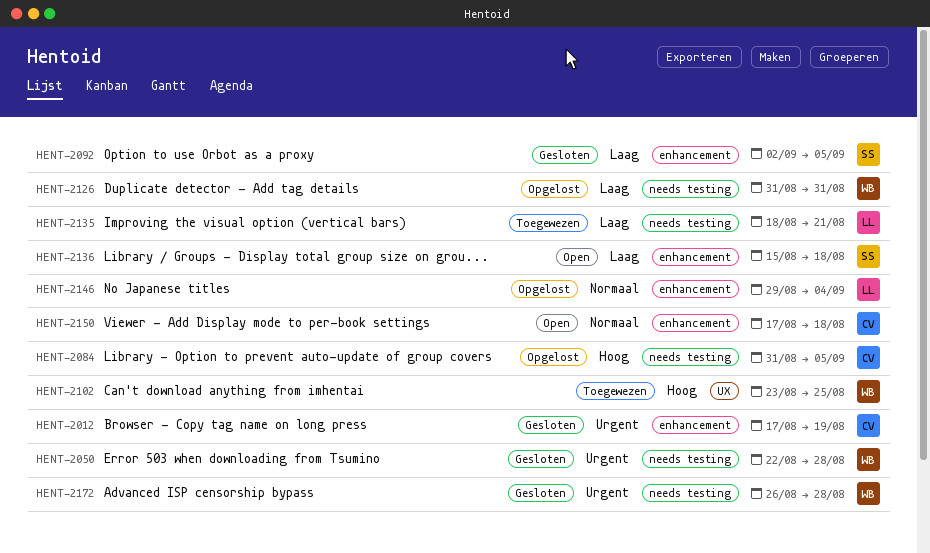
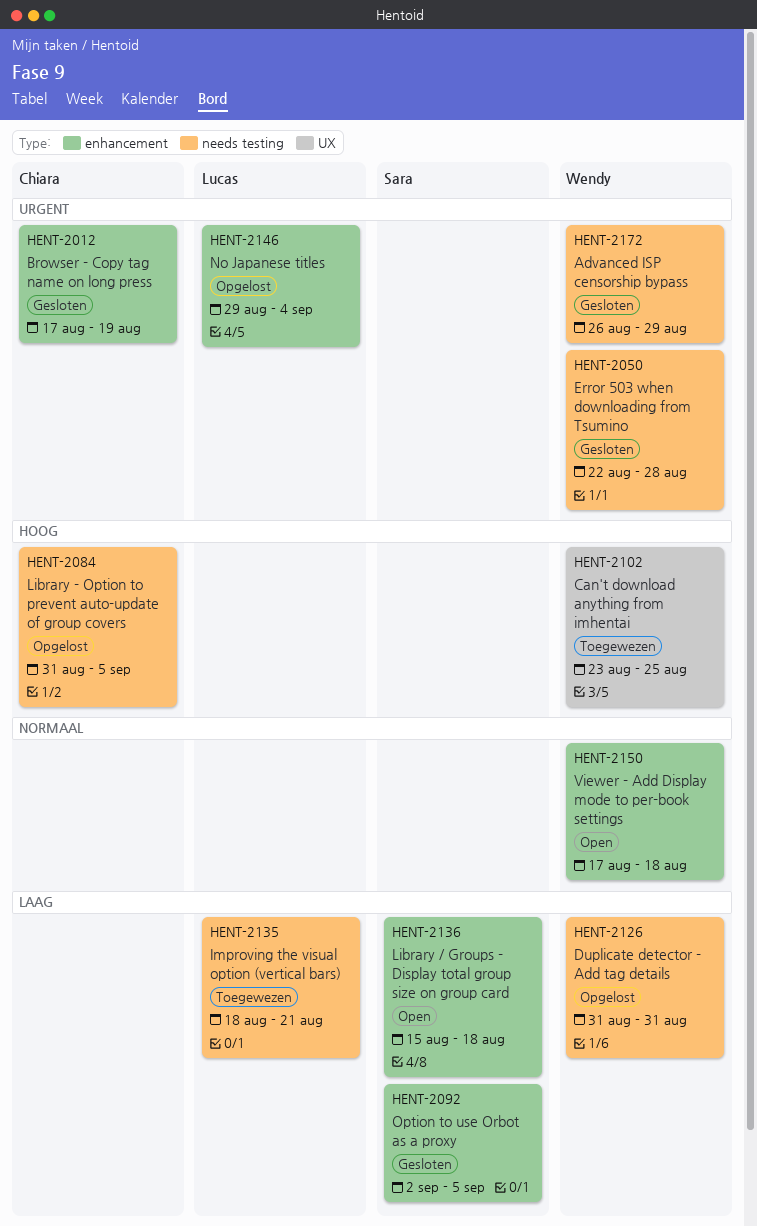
HENT-2146, priority: Normaal -> Urgent
HENT-2150, owner: Chiara -> Wendy
HENT-2172, due: Aug 28 -> Aug 29

